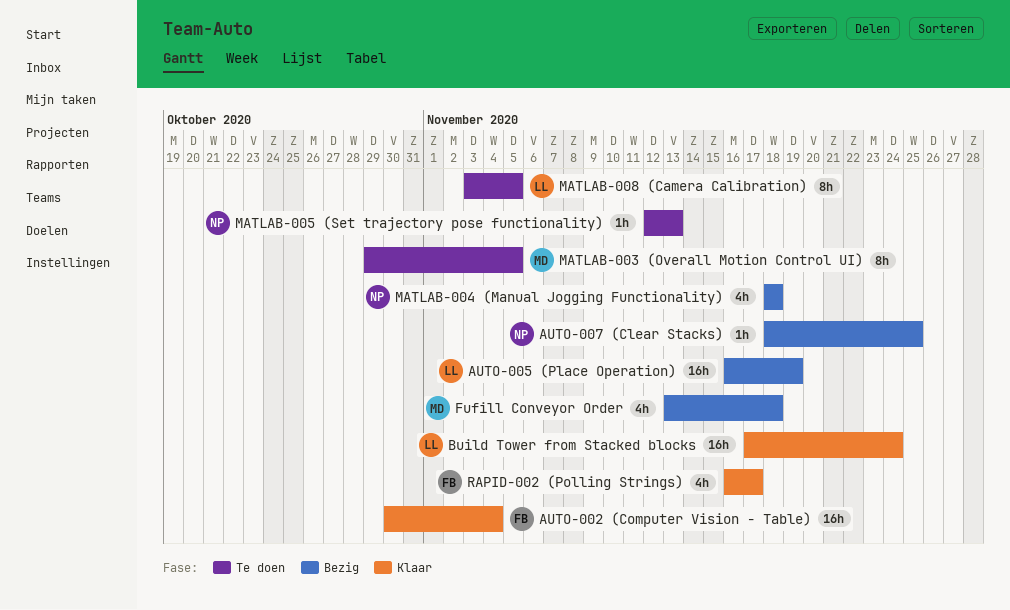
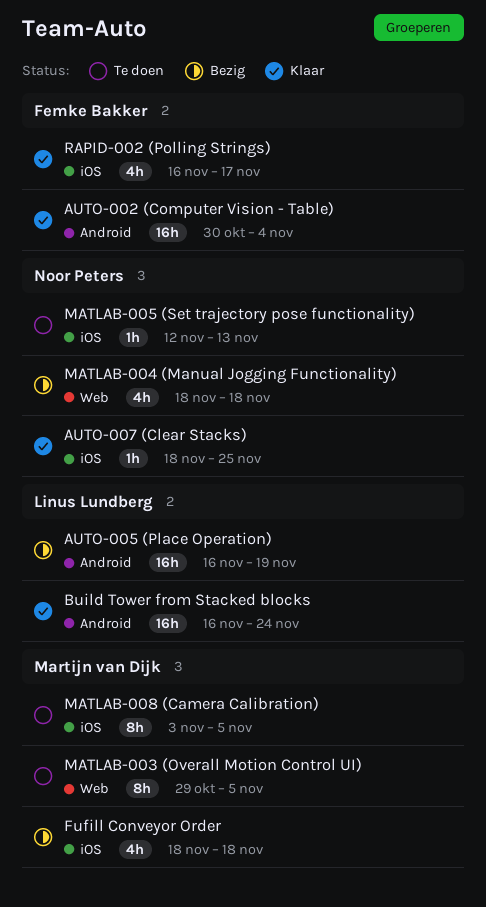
AUTO-007 (Clear Stacks), status: Bezig -> Klaar
Build Tower from Stacked blocks, start: Nov 17 -> Nov 16
Fufill Conveyor Order, start: Nov 13 -> Nov 18
MATLAB-008 (Camera Calibration), owner: Linus Lundberg -> Martijn van Dijk

